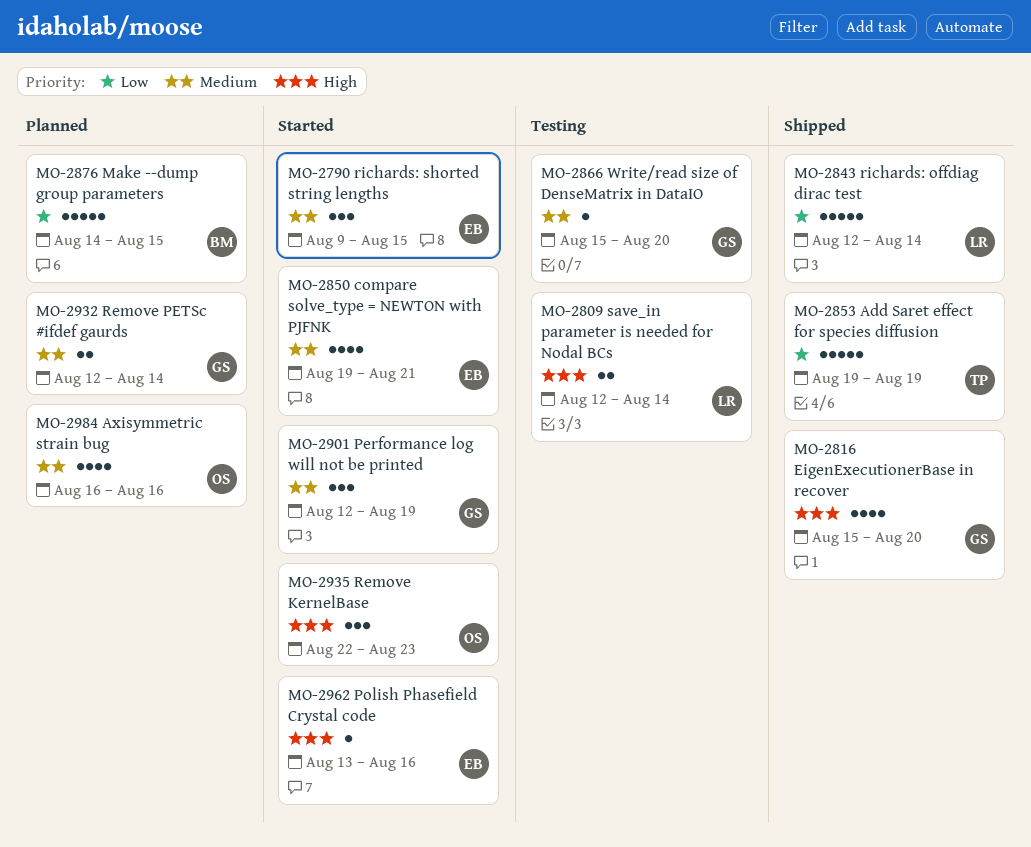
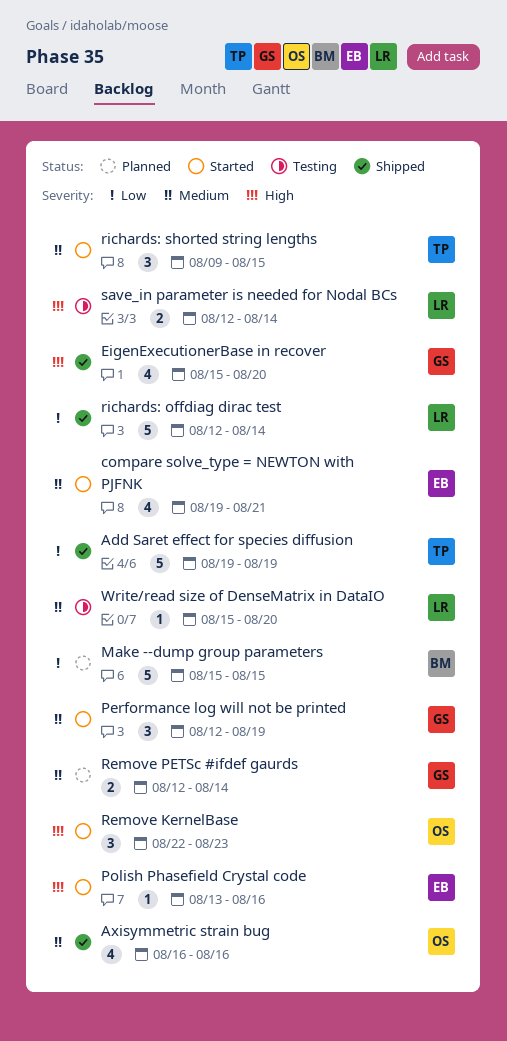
Axisymmetric strain bug, status: Planned -> Shipped
Make --dump group parameters, start: Aug 14 -> Aug 15
richards: shorted string lengths, owner: EB -> TP
Write/read size of DenseMatrix in DataIO, owner: GS -> LR

